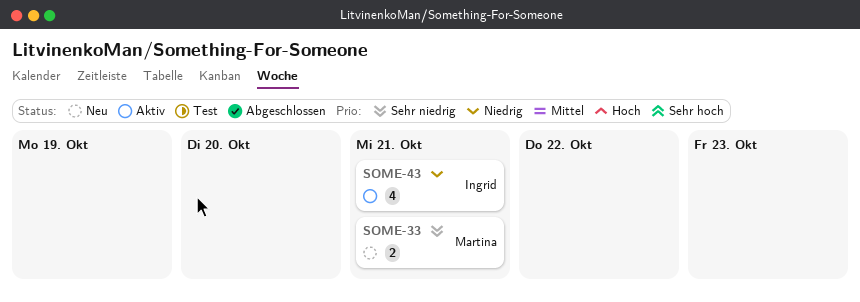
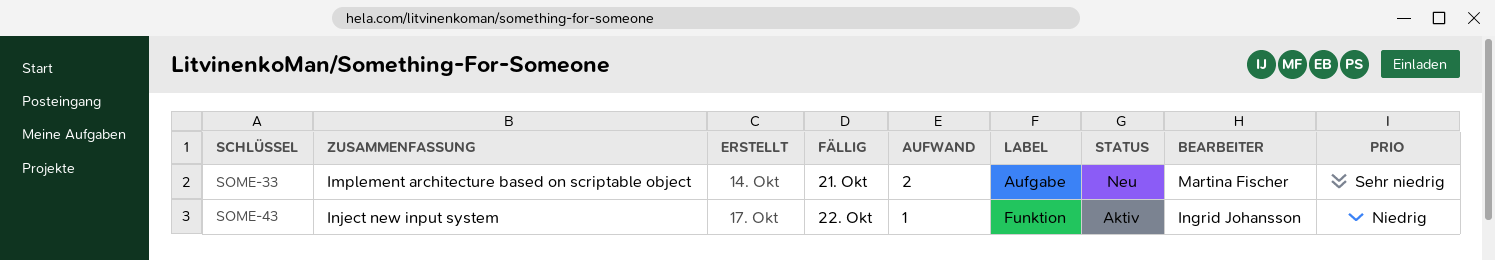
SOME-43, estimate: 4 -> 1
SOME-43, due: Oct 21 -> Oct 22

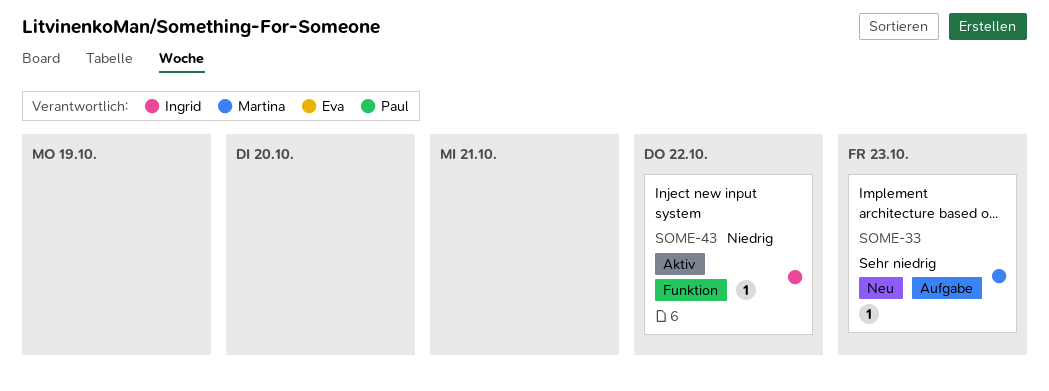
SOME-33, estimate: 2 -> 1
SOME-33, due: Oct 21 -> Oct 23

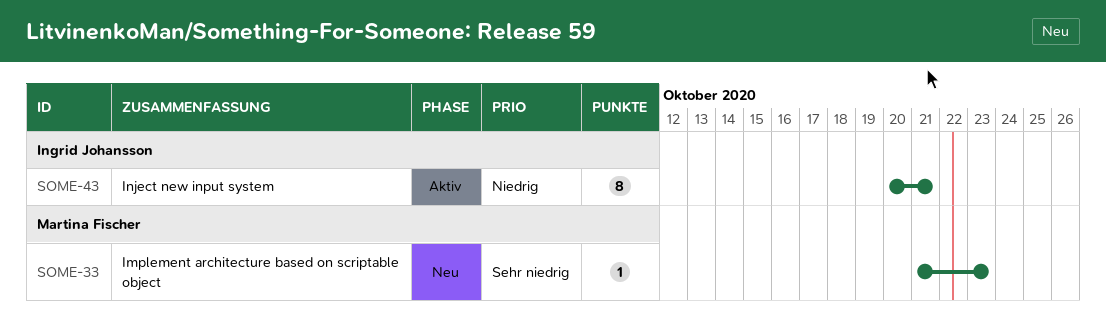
SOME-43, estimate: 1 -> 8
SOME-43, due: Oct 22 -> Oct 21

